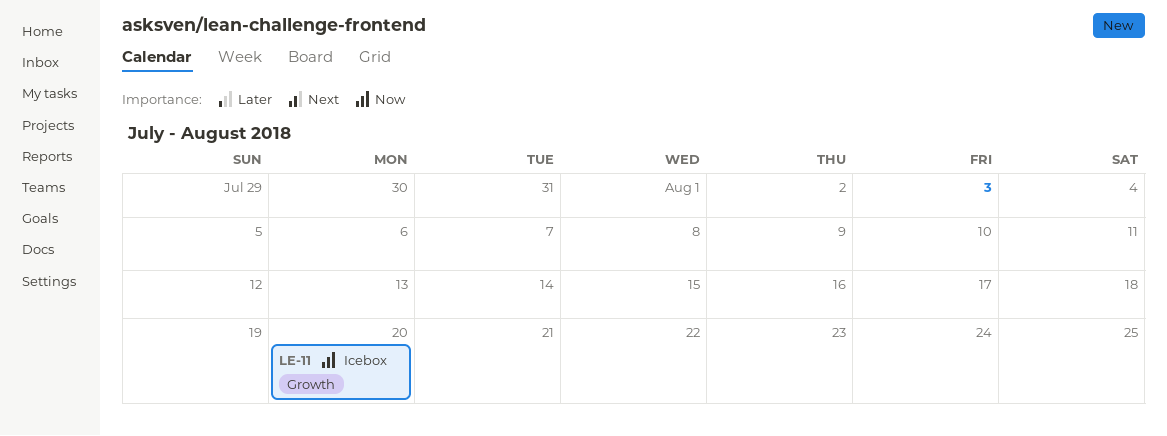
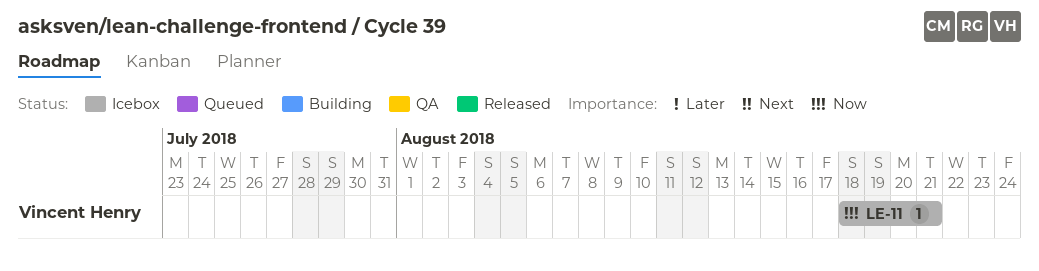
LE-11, due: Aug 20 -> Aug 21

